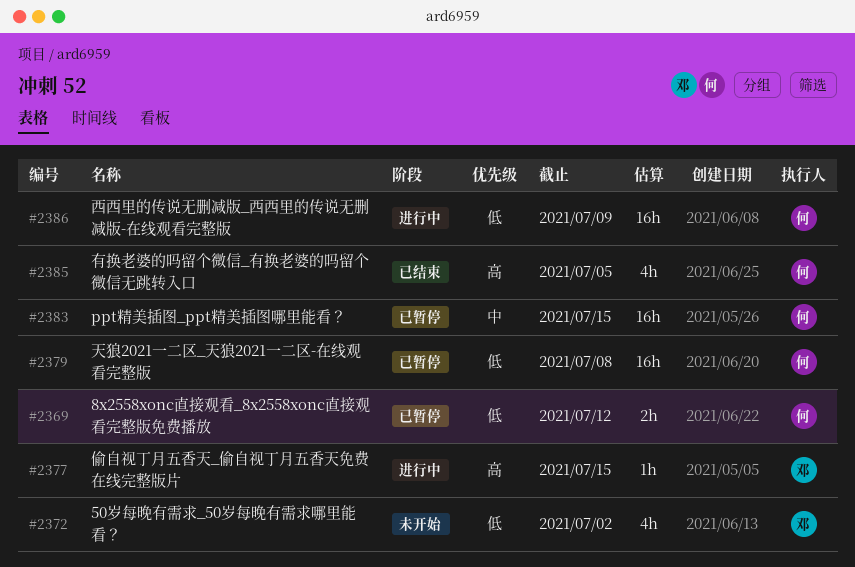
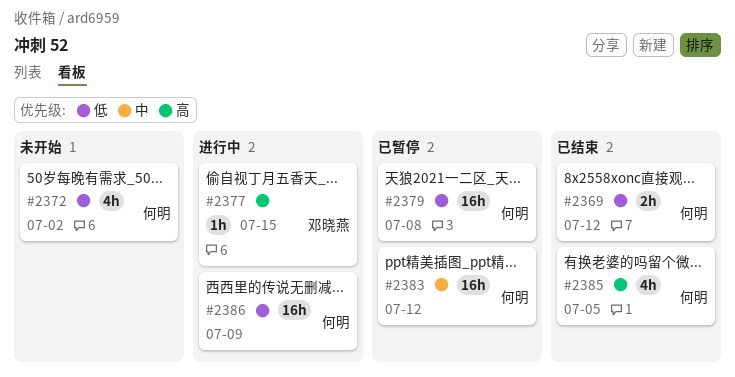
#2369, status: 已暂停 -> 已结束
#2372, owner: 邓晓燕 -> 何明
#2383, due: Jul 15 -> Jul 12

